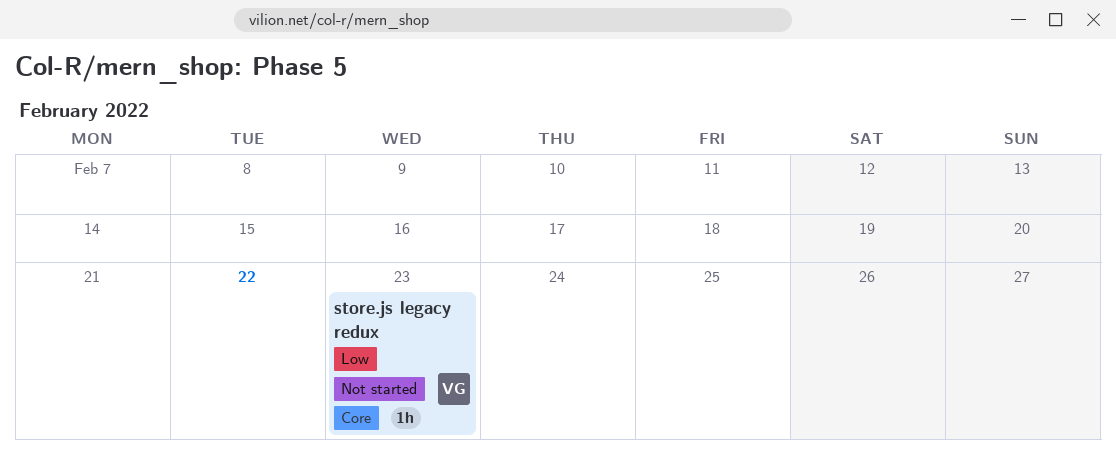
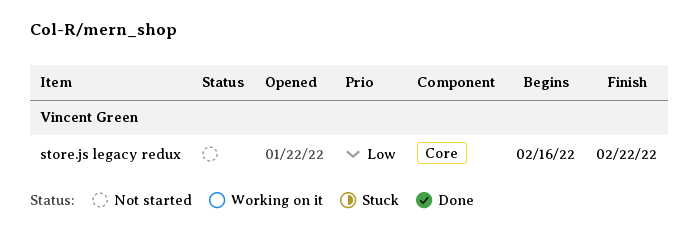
store.js legacy redux, due: Feb 23 -> Feb 22

